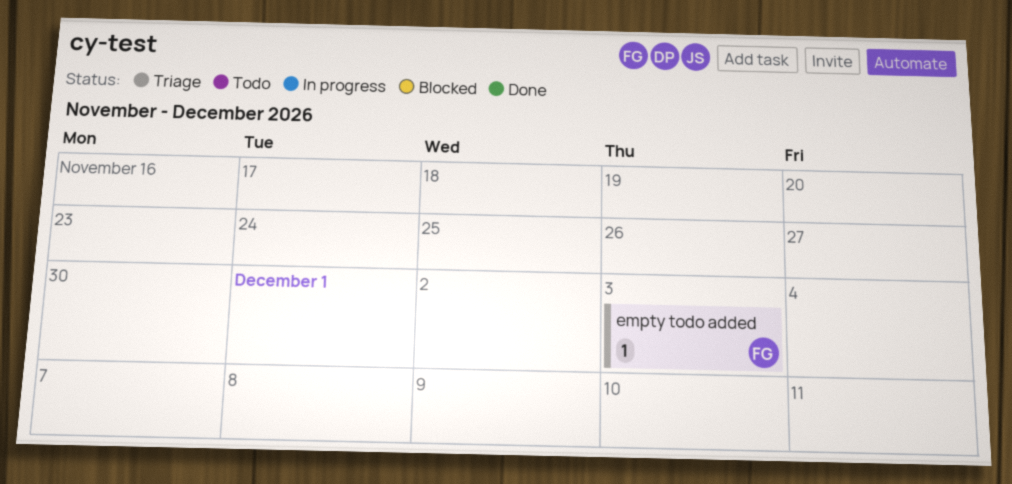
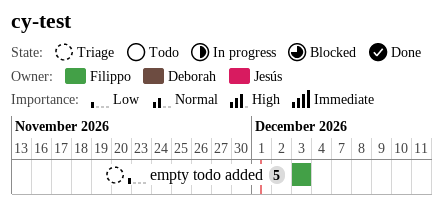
empty todo added, estimate: 1 -> 5

